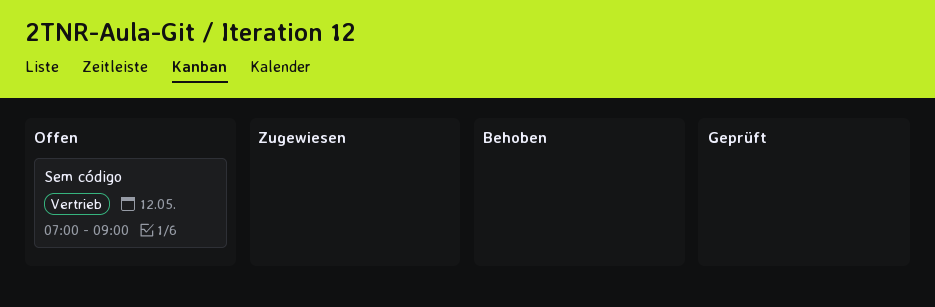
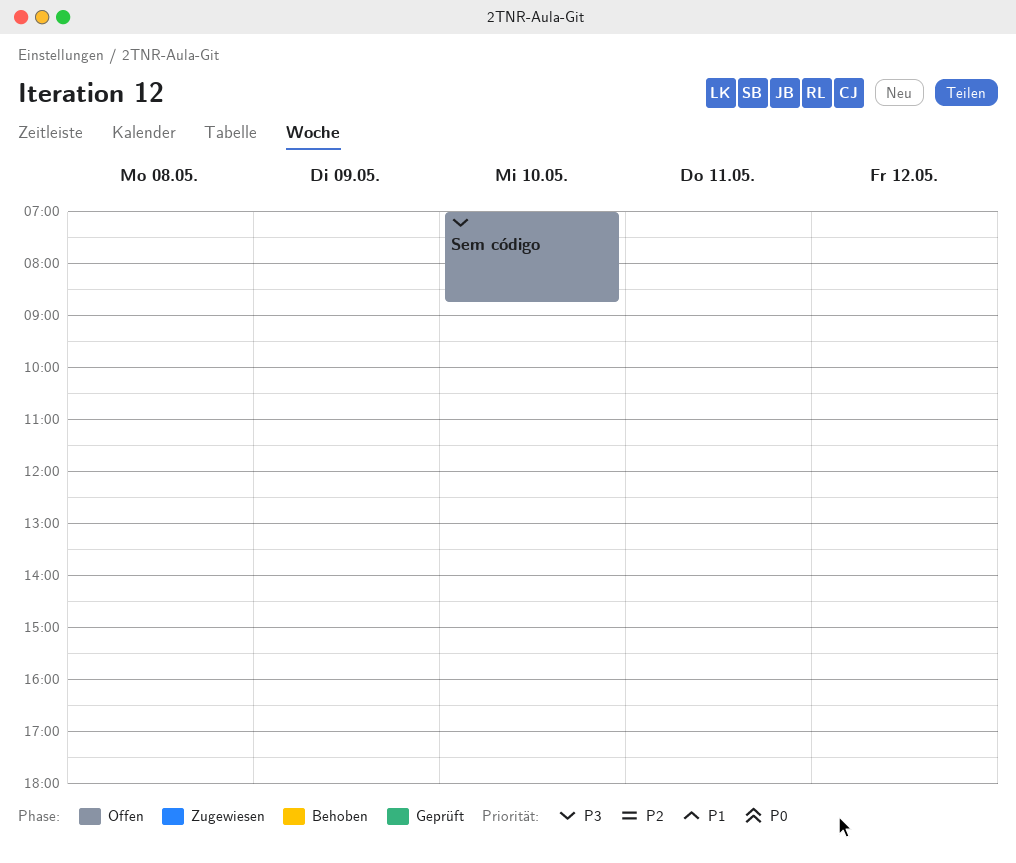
Sem código, day: May 12 -> May 10
Sem código, ends: 09:00 -> 08:45

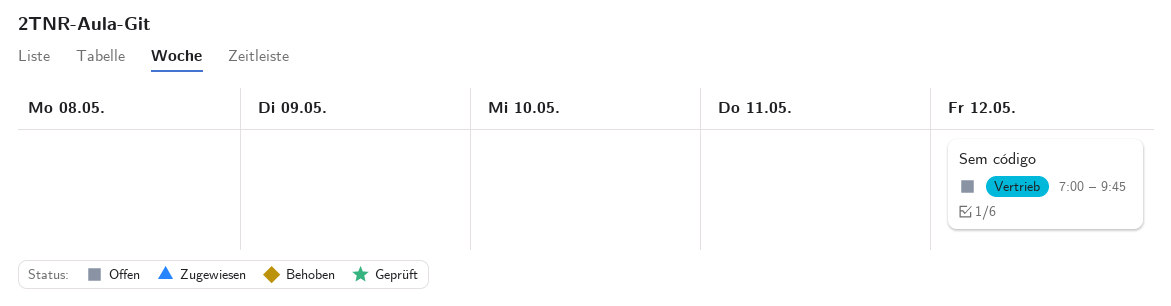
Sem código, day: May 10 -> May 12
Sem código, ends: 08:45 -> 09:45

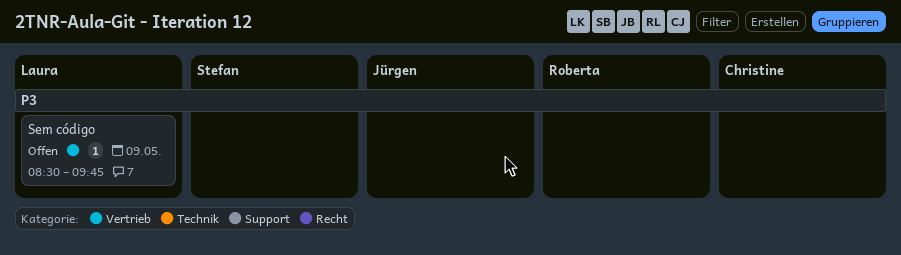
Sem código, day: May 12 -> May 9
Sem código, begins: 07:00 -> 08:30

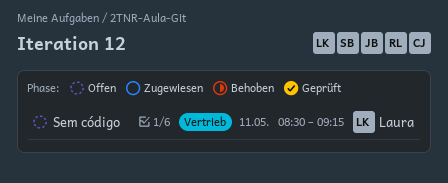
Sem código, day: May 9 -> May 11
Sem código, ends: 09:45 -> 09:15

